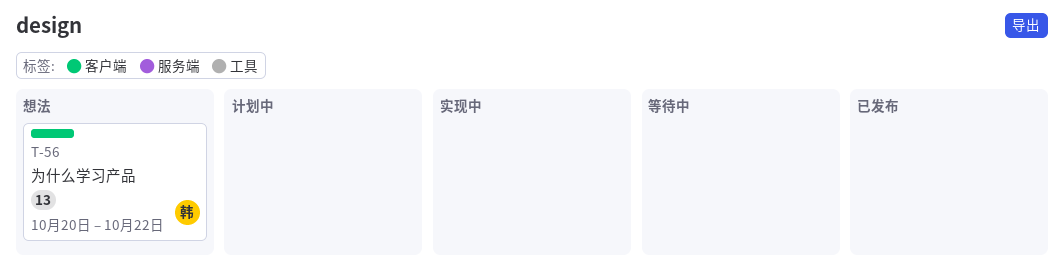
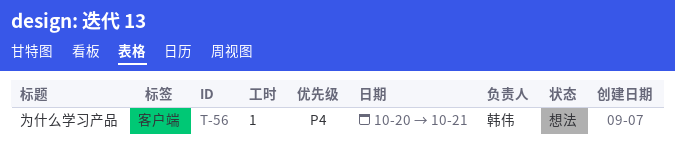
T-56, estimate: 13 -> 1
T-56, due: Oct 22 -> Oct 21

